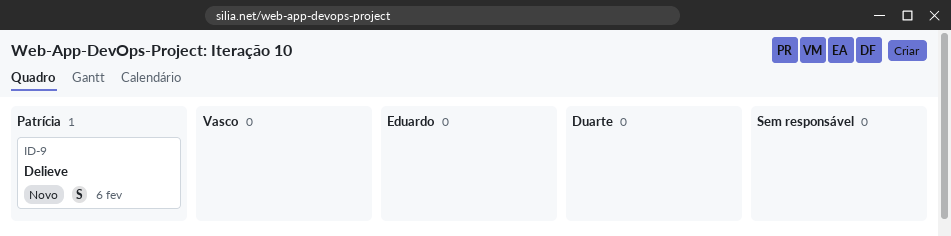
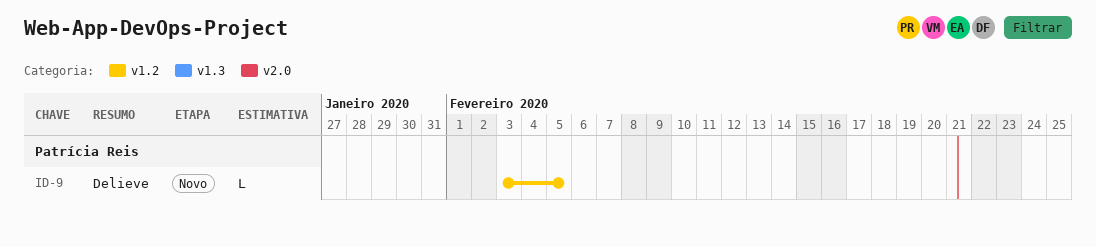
ID-9, estimate: S -> L
ID-9, due: Feb 6 -> Feb 5

